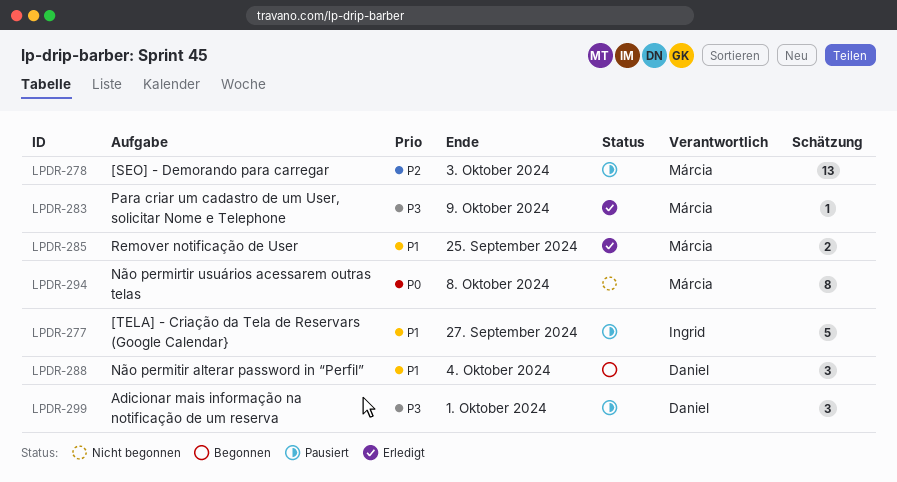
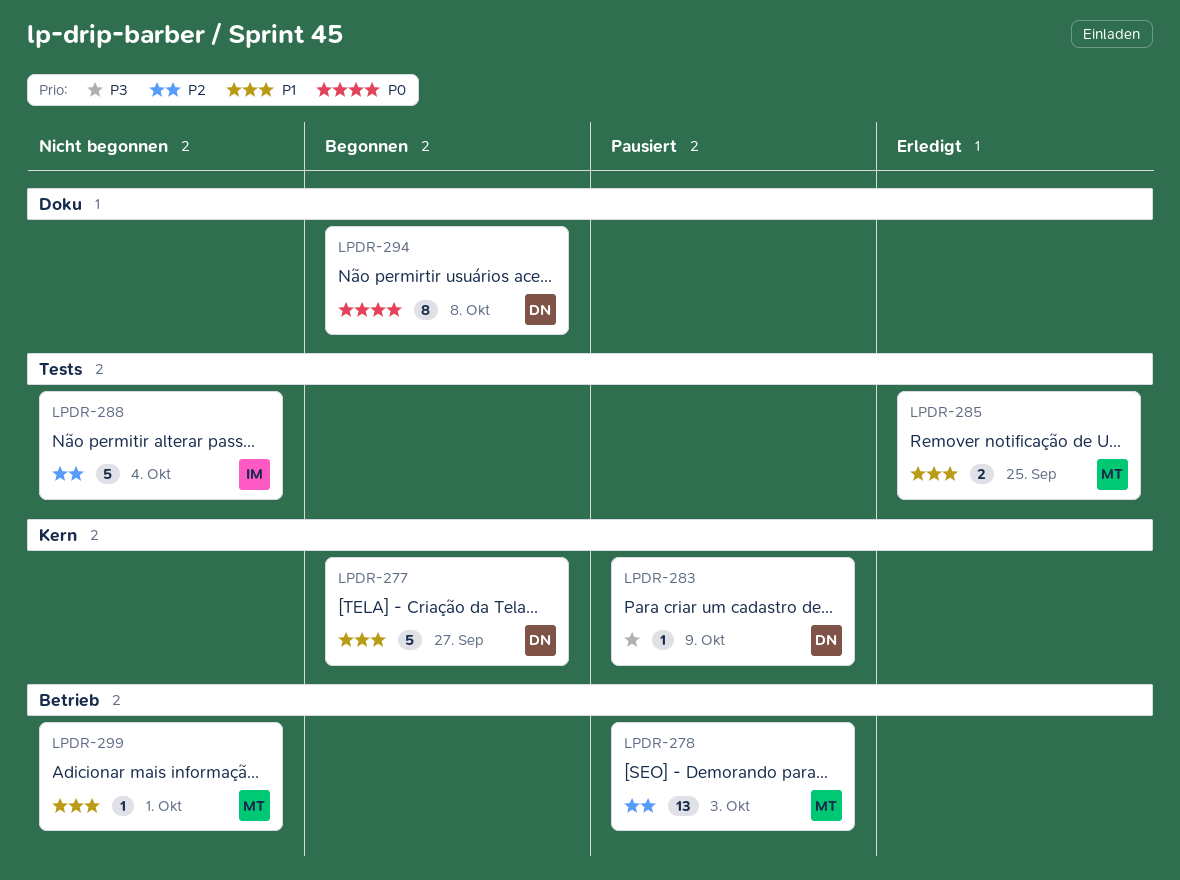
LPDR-277, status: Pausiert -> Begonnen
LPDR-277, owner: Ingrid -> Daniel
LPDR-283, status: Erledigt -> Pausiert
LPDR-283, owner: Márcia -> Daniel
LPDR-288, status: Begonnen -> Nicht begonnen
LPDR-288, owner: Daniel -> Ingrid
LPDR-288, priority: P1 -> P2
LPDR-288, estimate: 3 -> 5
LPDR-294, status: Nicht begonnen -> Begonnen
LPDR-294, owner: Márcia -> Daniel
LPDR-299, status: Pausiert -> Nicht begonnen
LPDR-299, owner: Daniel -> Márcia
LPDR-299, priority: P3 -> P1
LPDR-299, estimate: 3 -> 1

